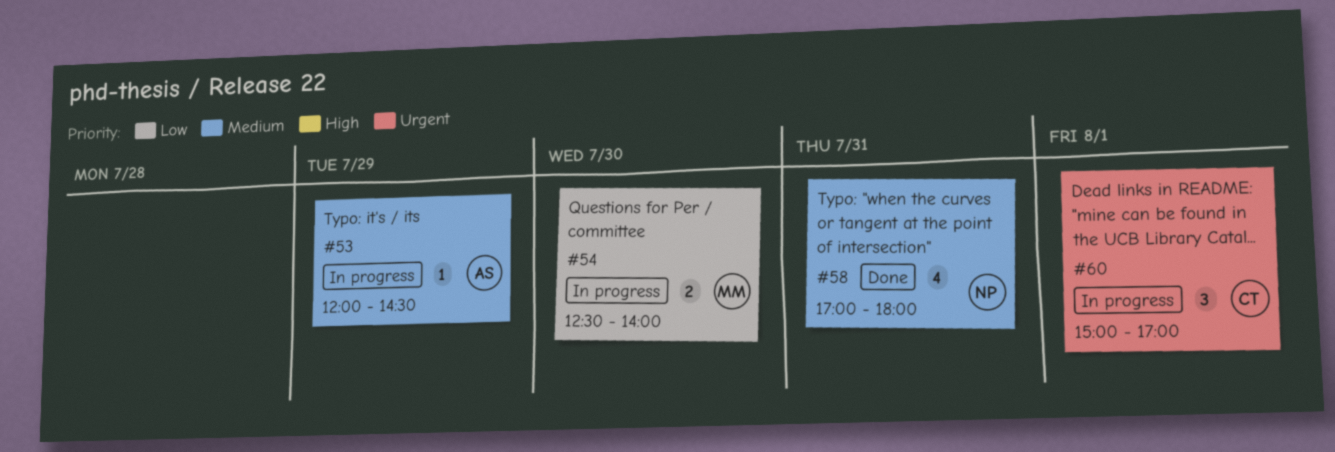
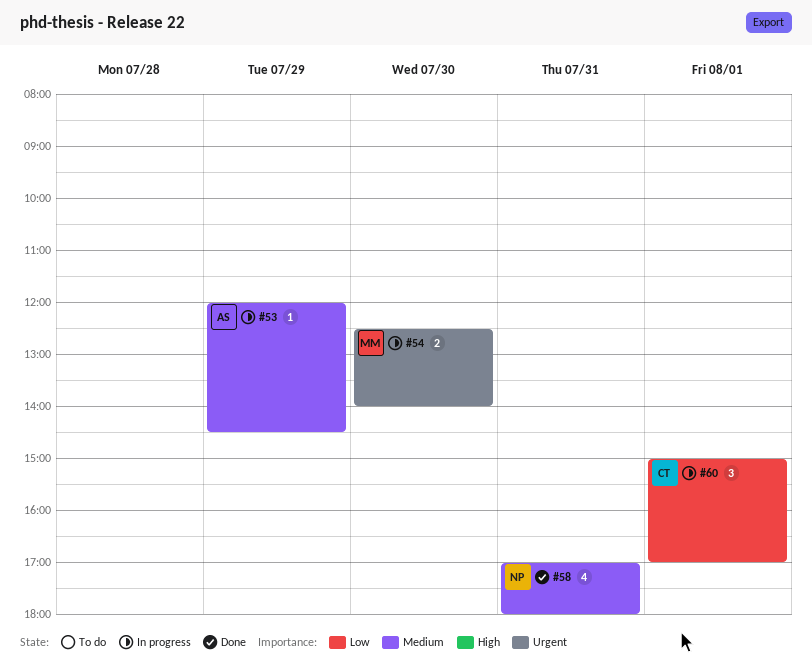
#54, priority: Low -> Urgent
#60, priority: Urgent -> Low

